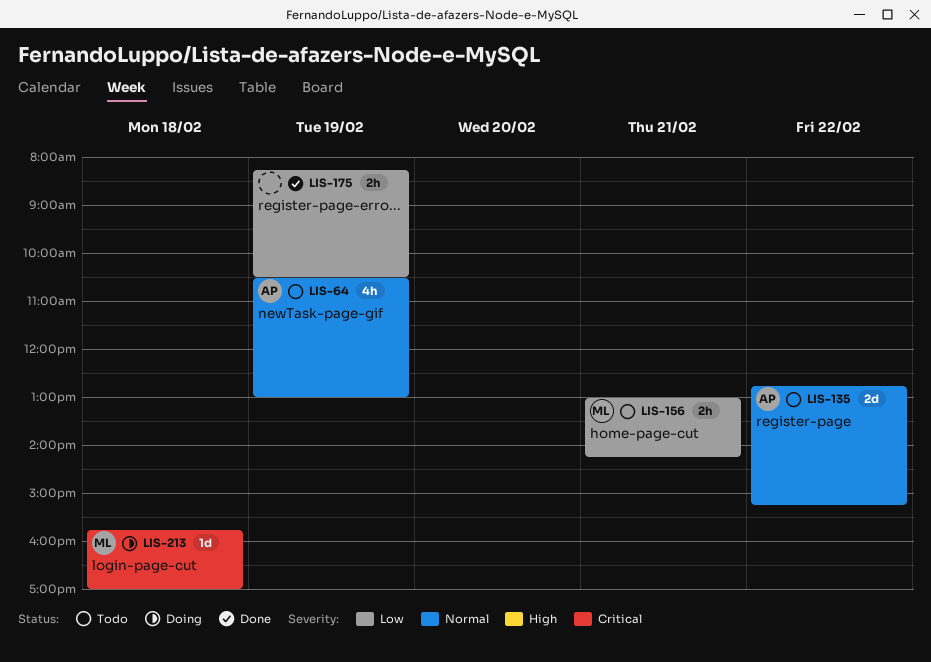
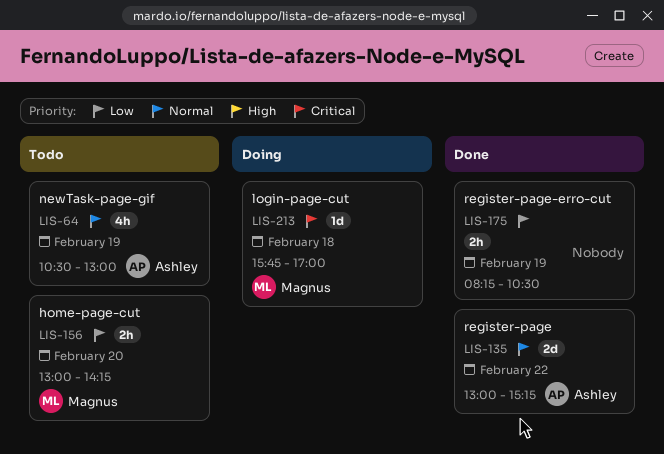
LIS-135, status: Todo -> Done
LIS-135, begins: 12:45 -> 13:00
LIS-156, day: Feb 21 -> Feb 20

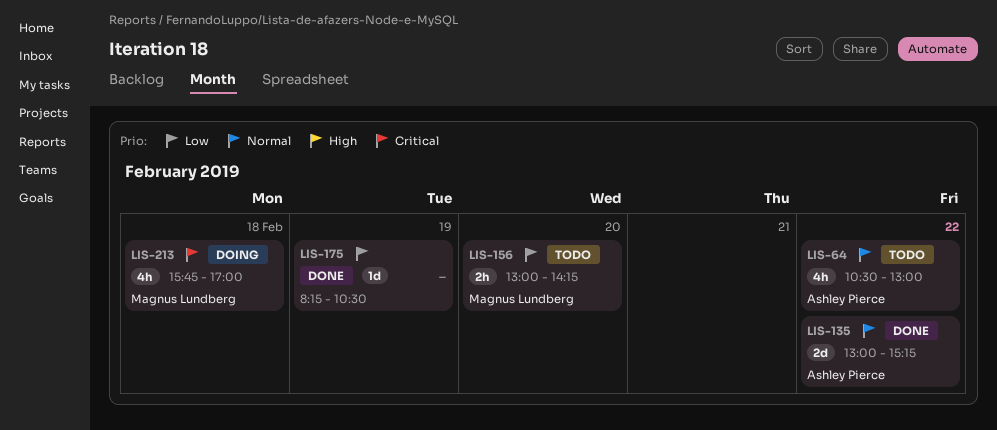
LIS-64, day: Feb 19 -> Feb 22
LIS-175, estimate: 2h -> 1d
LIS-213, estimate: 1d -> 4h

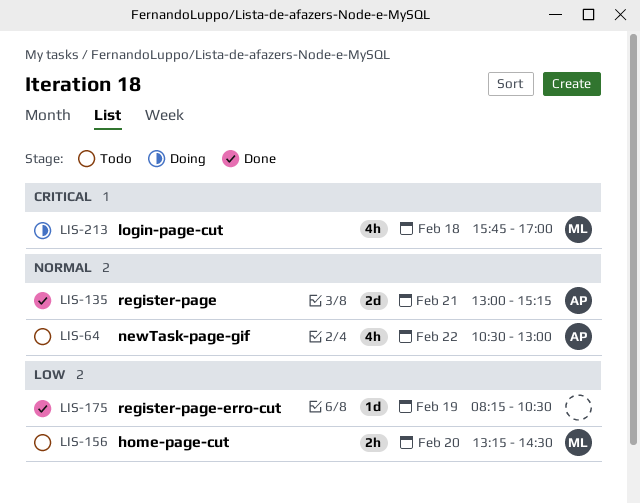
LIS-135, day: Feb 22 -> Feb 21
LIS-156, begins: 13:00 -> 13:15
LIS-156, ends: 14:15 -> 14:30

